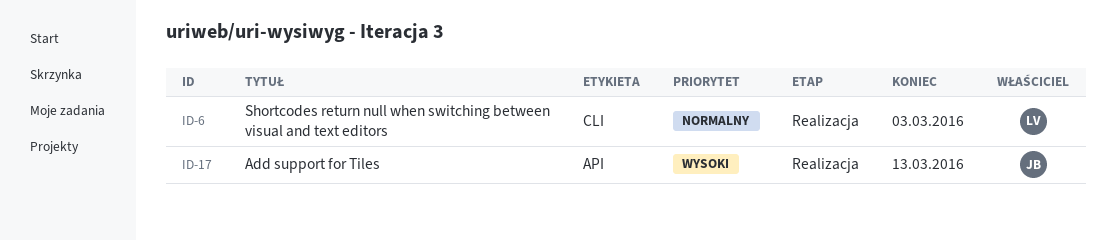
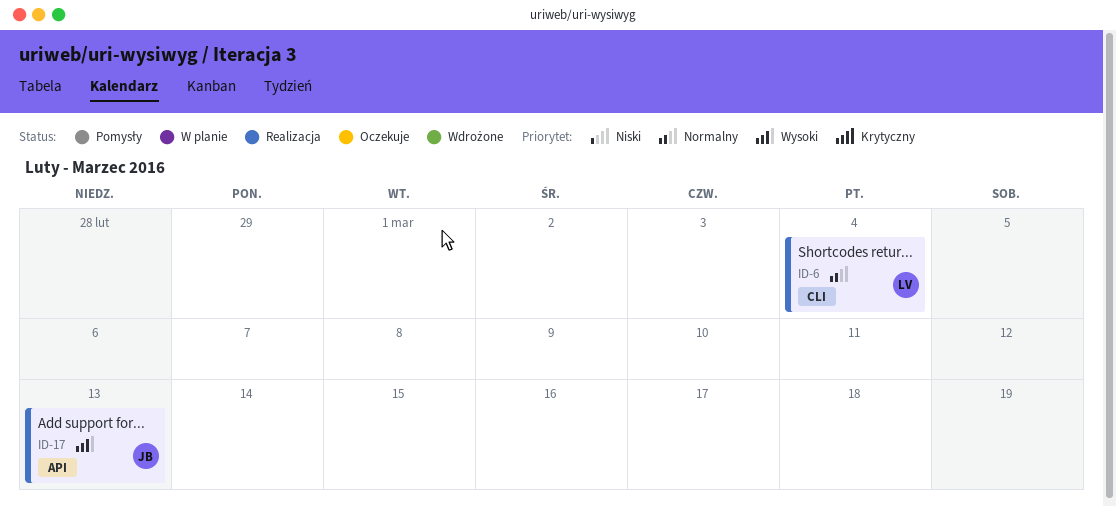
ID-6, due: Mar 3 -> Mar 4

